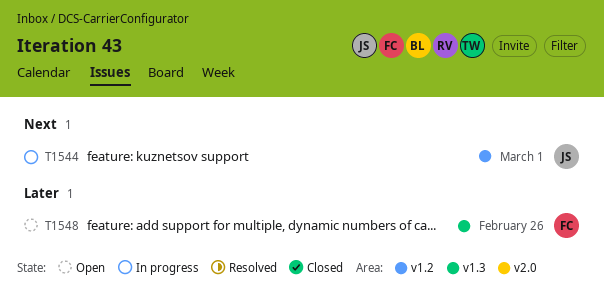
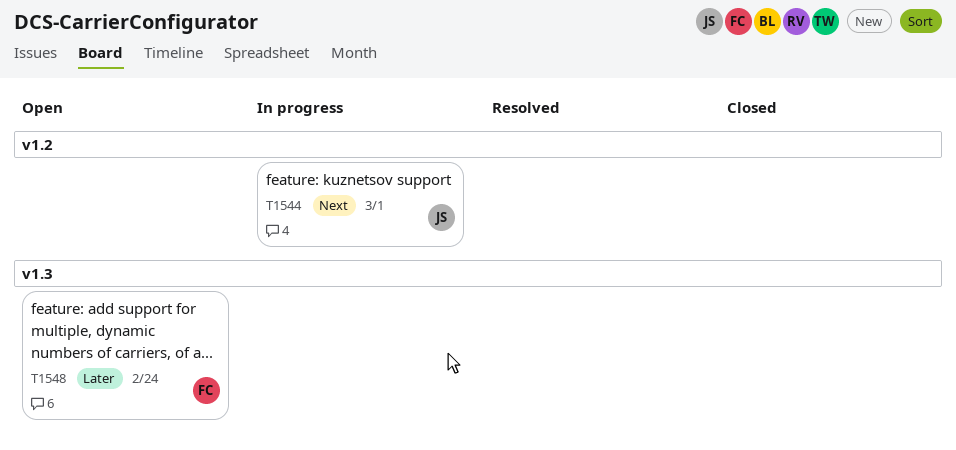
T1548, due: Feb 26 -> Feb 24

